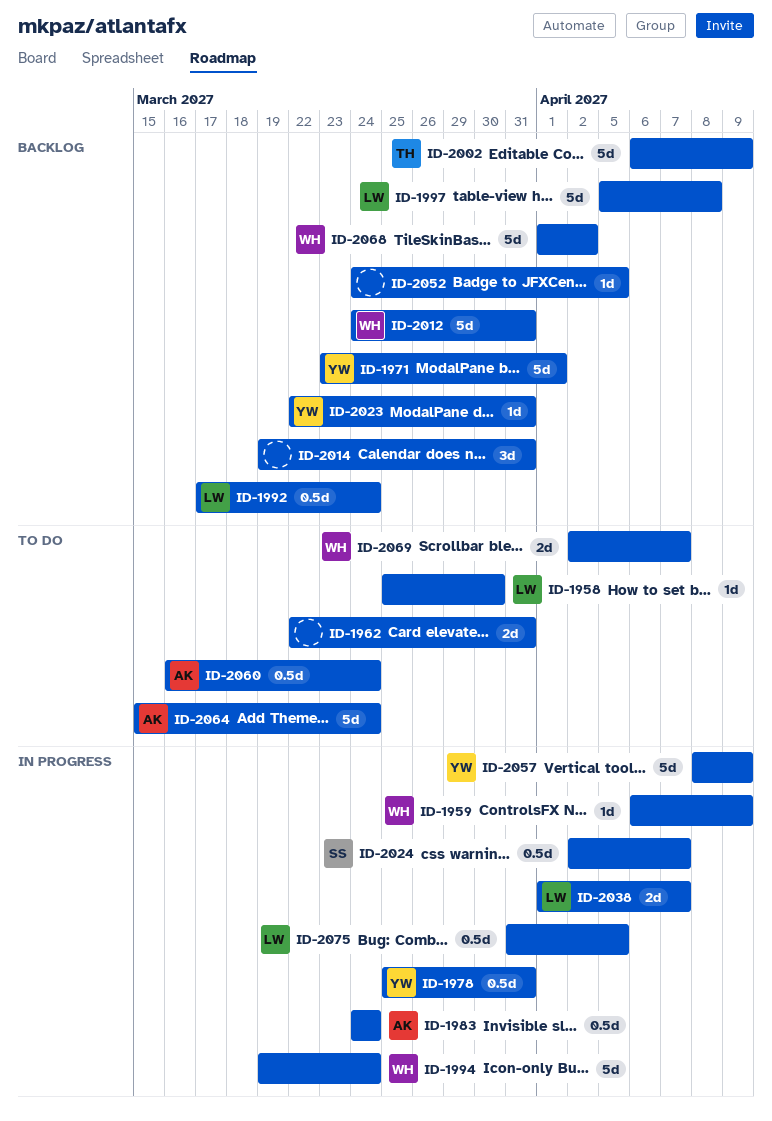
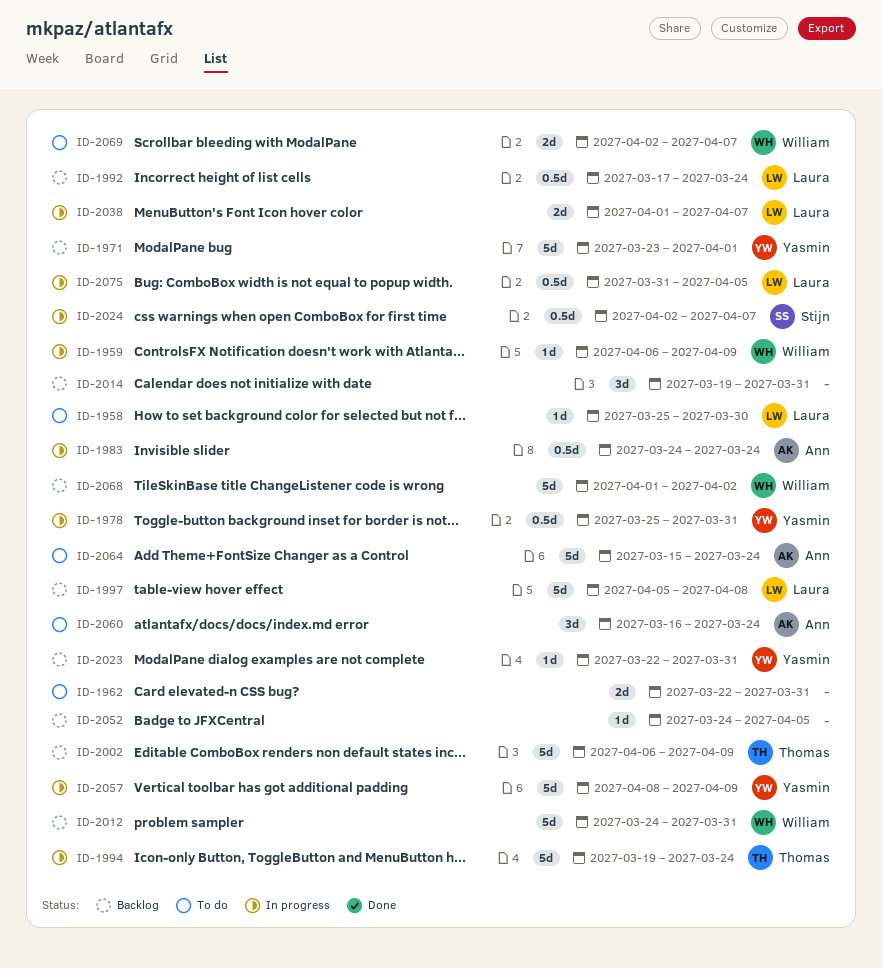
ID-1994, owner: William -> Thomas
ID-2060, estimate: 0.5d -> 3d

